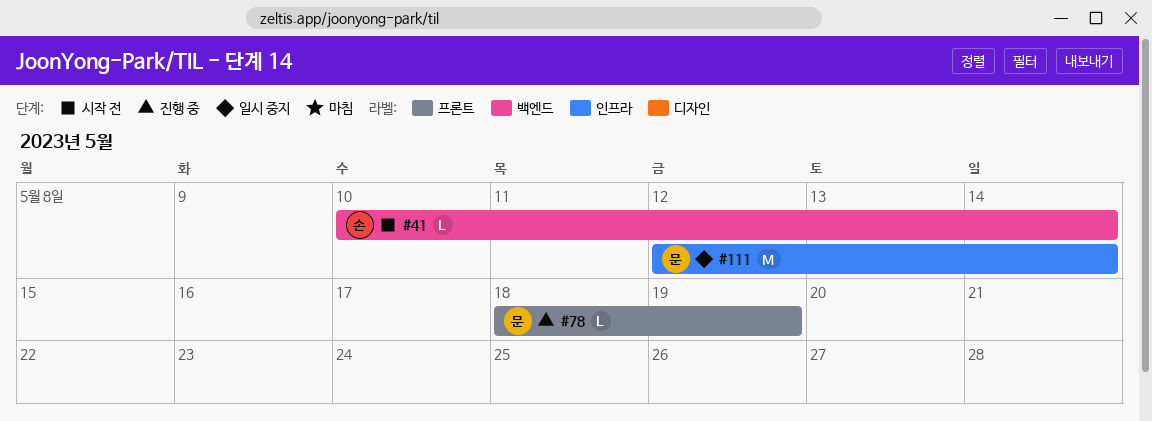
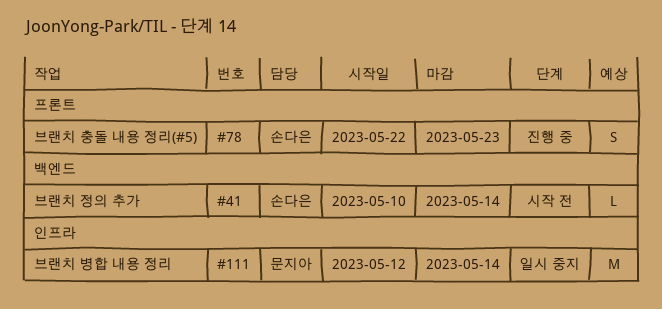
#78, owner: 문지아 -> 손다은
#78, estimate: L -> S
#78, start: May 18 -> May 22
#78, due: May 19 -> May 23

